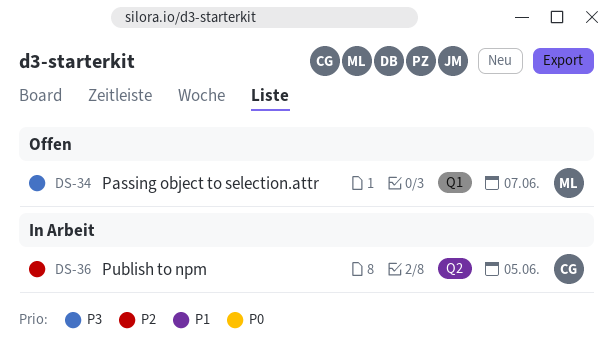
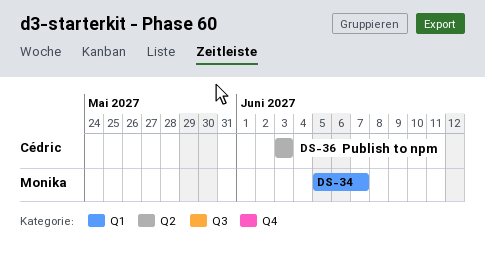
DS-36, due: Jun 5 -> Jun 3

